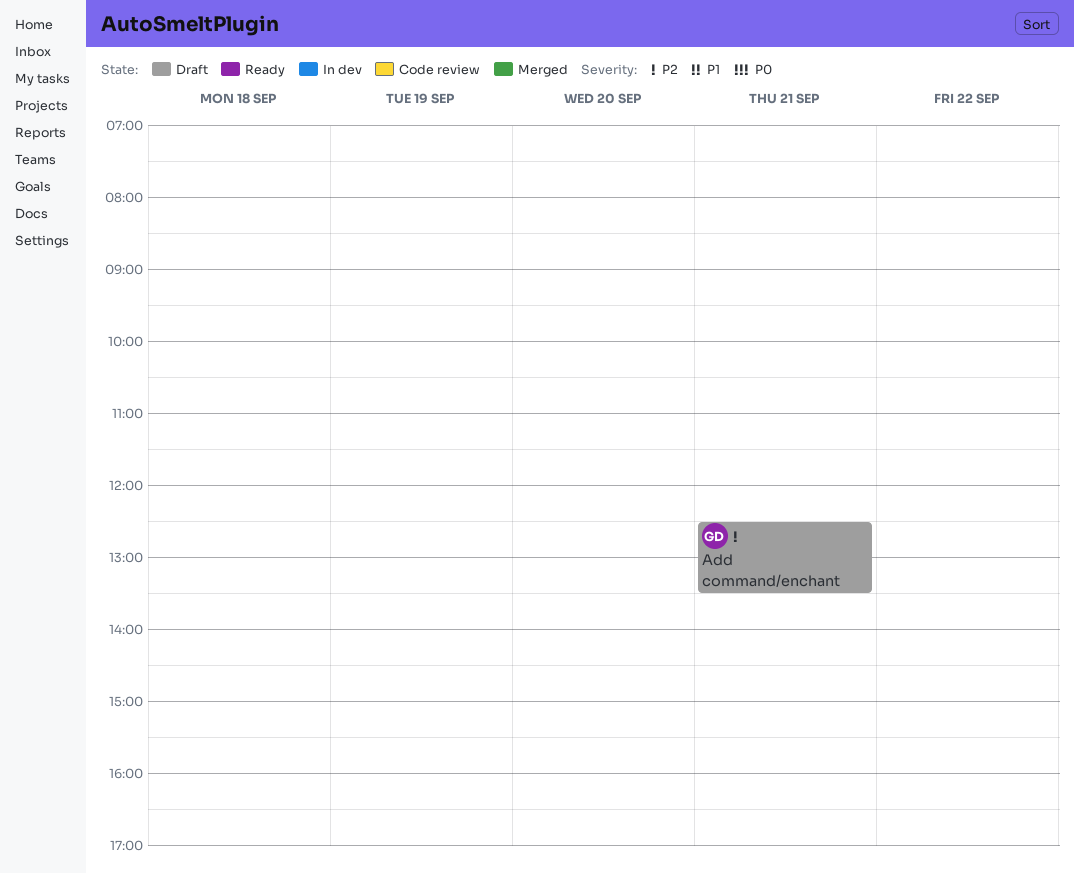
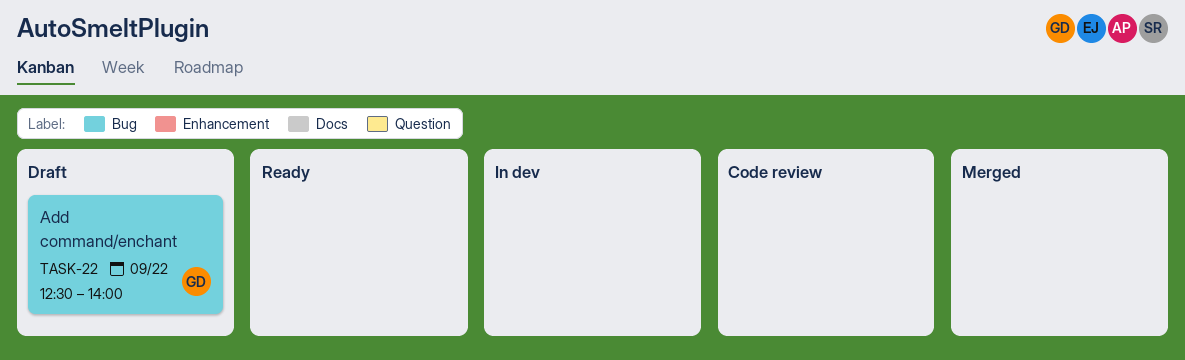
Add command/enchant, day: Sep 21 -> Sep 22
Add command/enchant, ends: 13:30 -> 14:00

